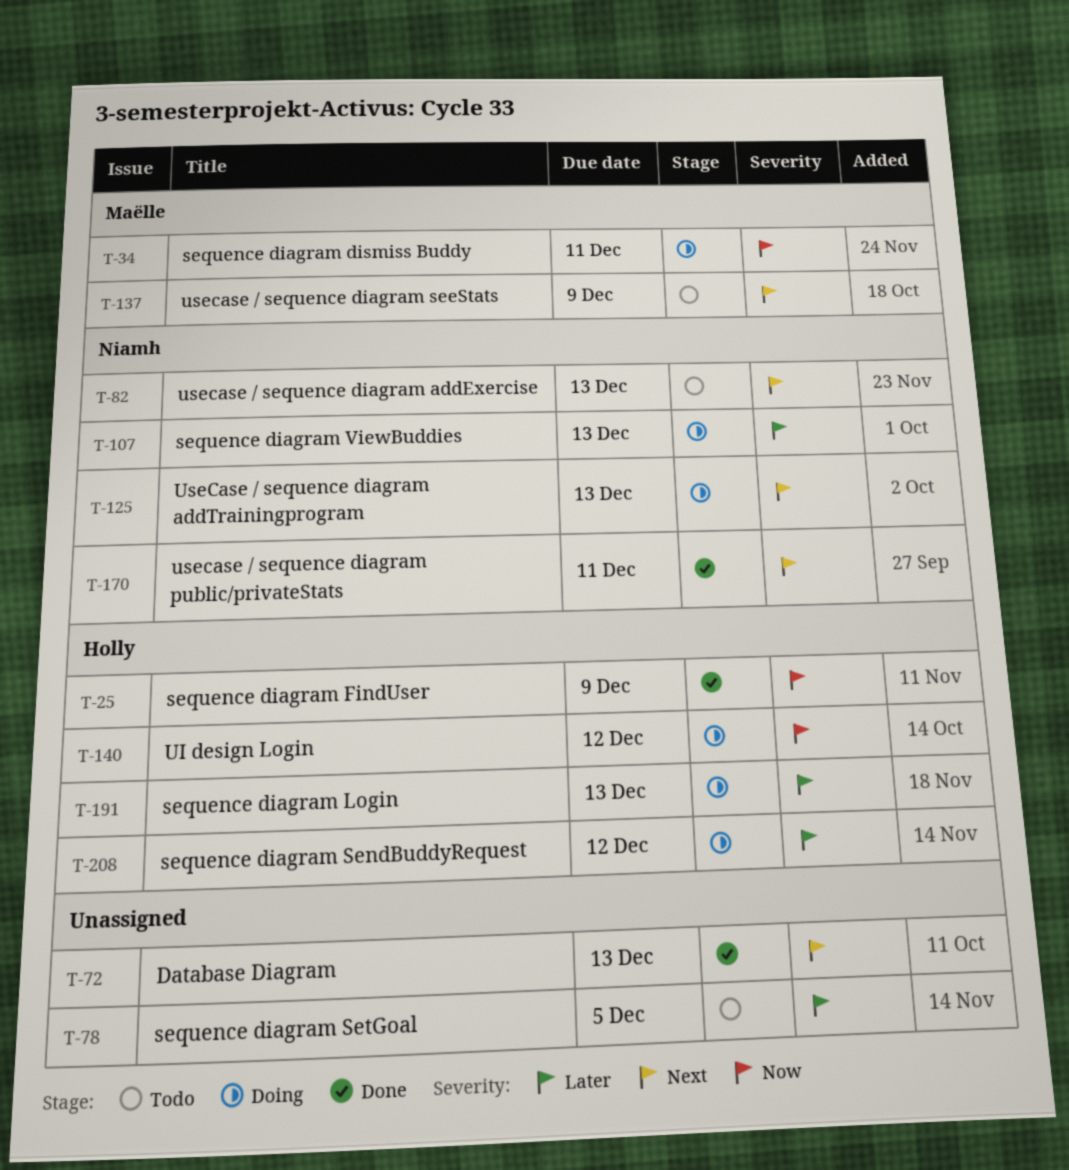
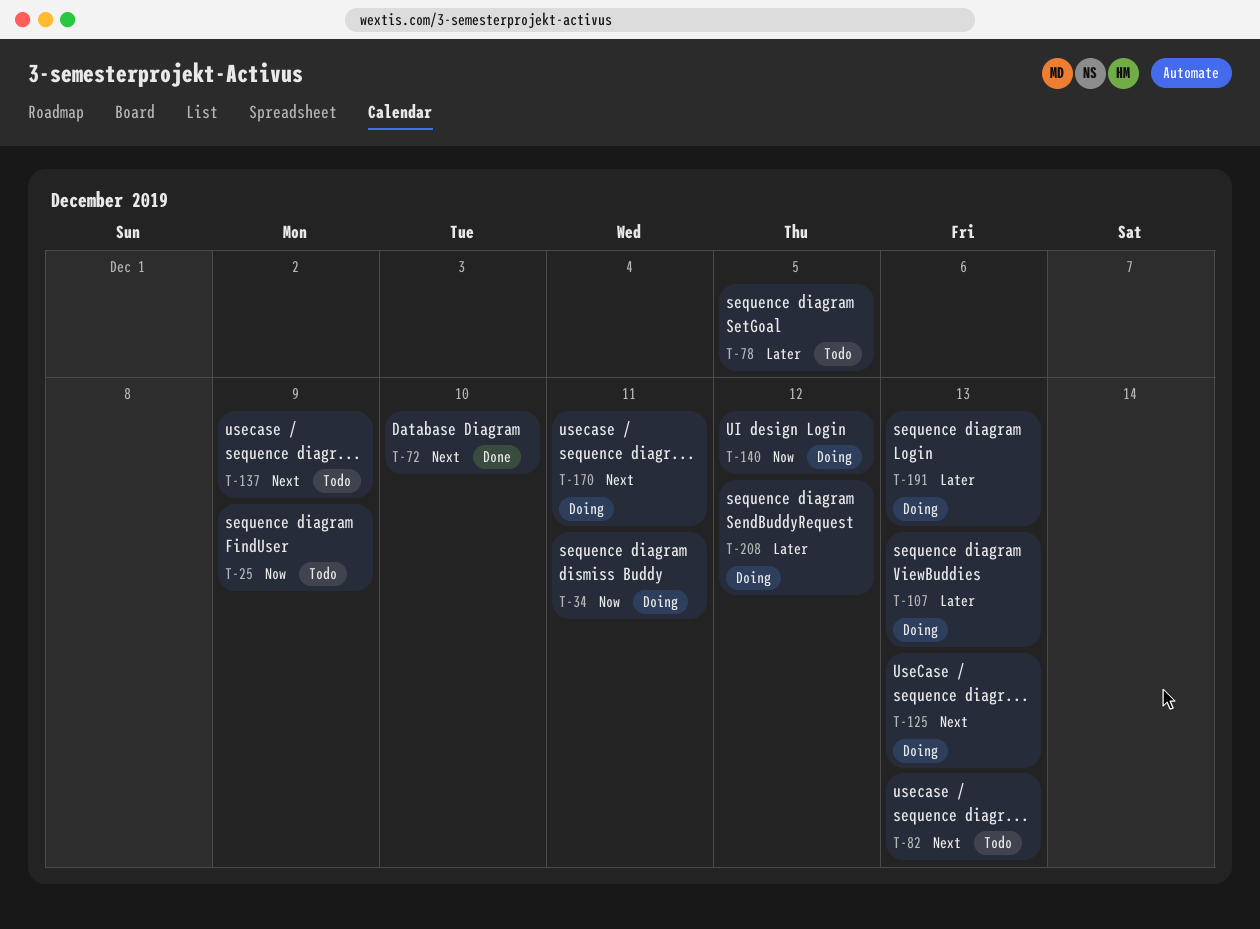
T-25, status: Done -> Todo
T-72, due: Dec 13 -> Dec 10
T-170, status: Done -> Doing

